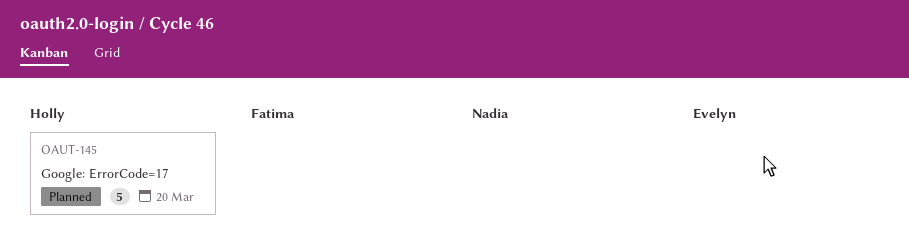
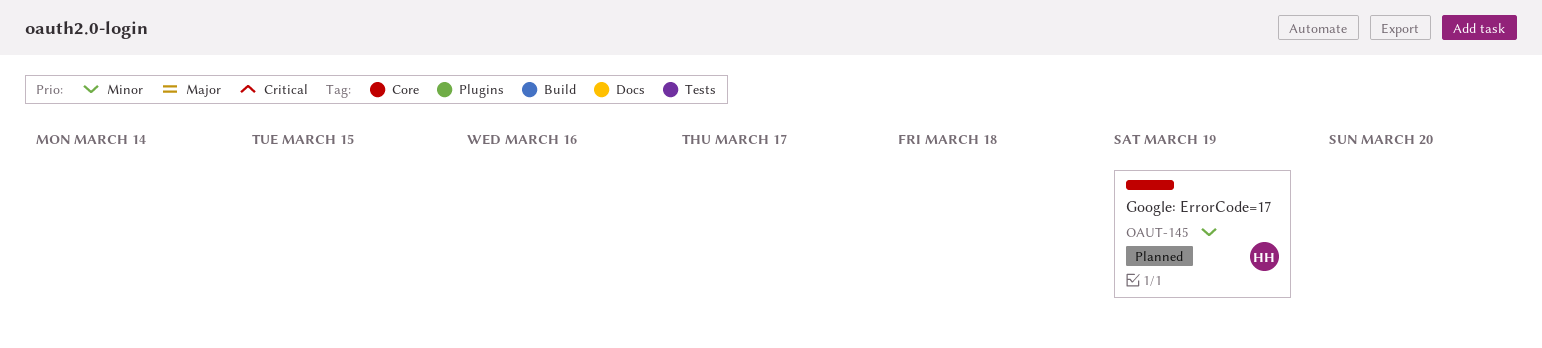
OAUT-145, due: Mar 20 -> Mar 19

